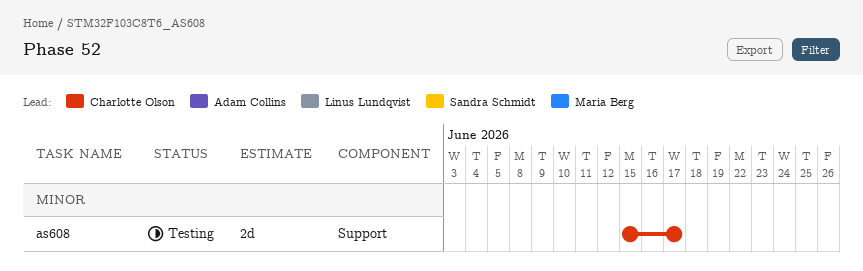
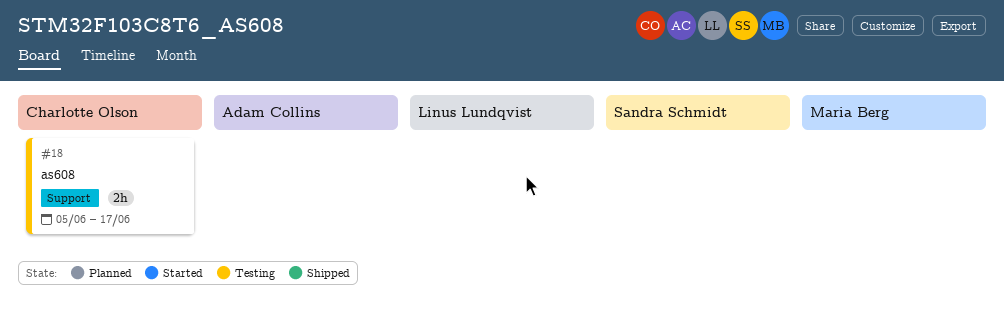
as608, estimate: 2d -> 2h
as608, start: Jun 15 -> Jun 5

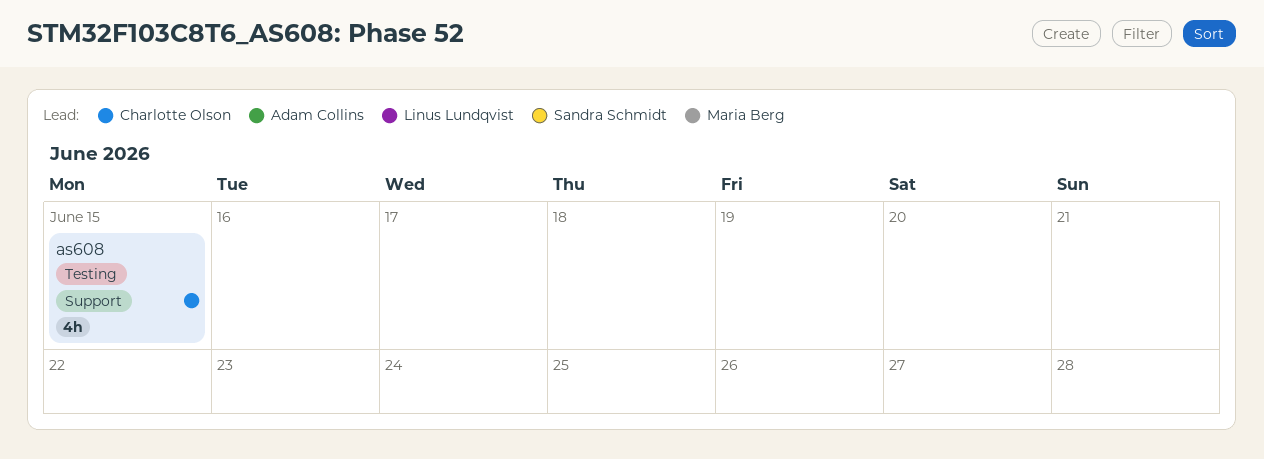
as608, estimate: 2h -> 4h
as608, due: Jun 17 -> Jun 15

